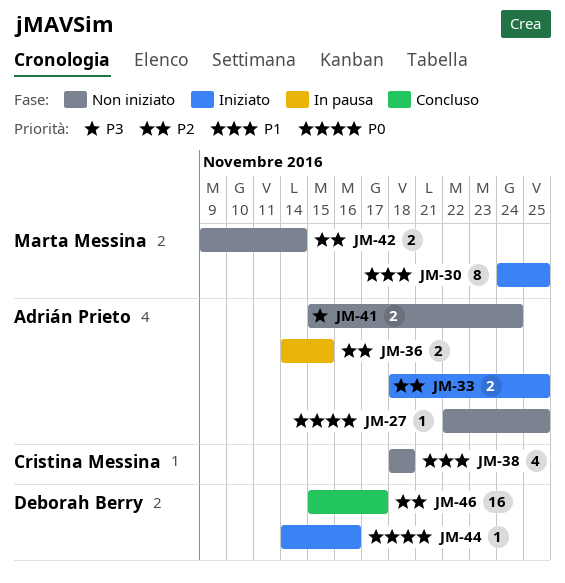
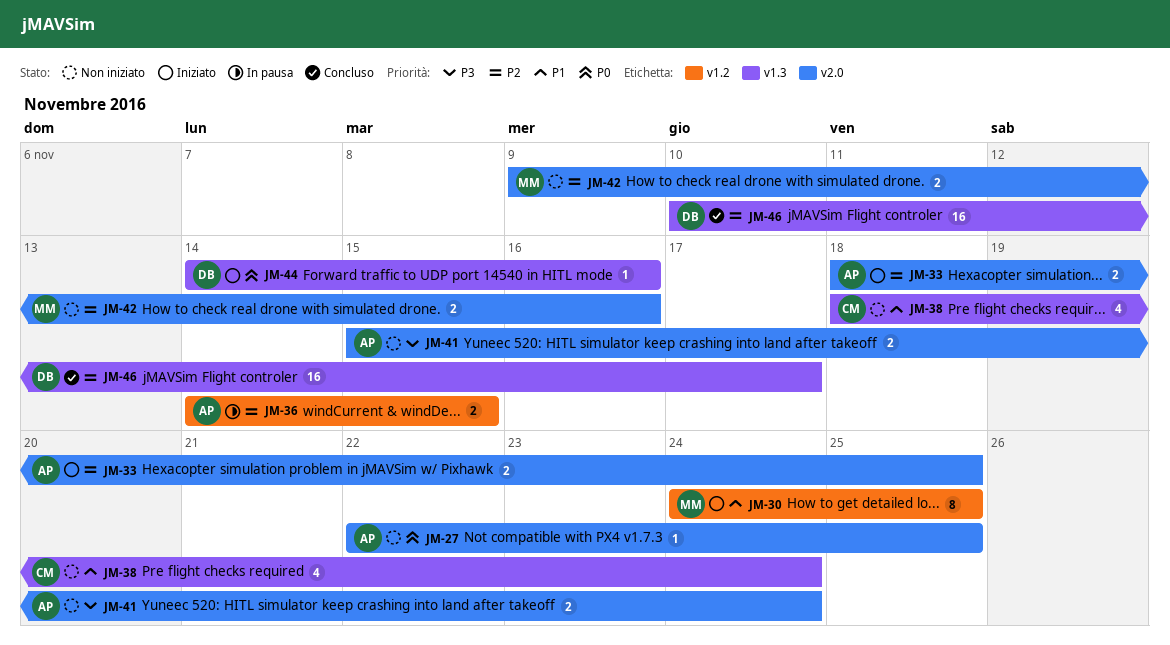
JM-38, due: Nov 18 -> Nov 24
JM-42, due: Nov 14 -> Nov 16
JM-46, start: Nov 15 -> Nov 10

